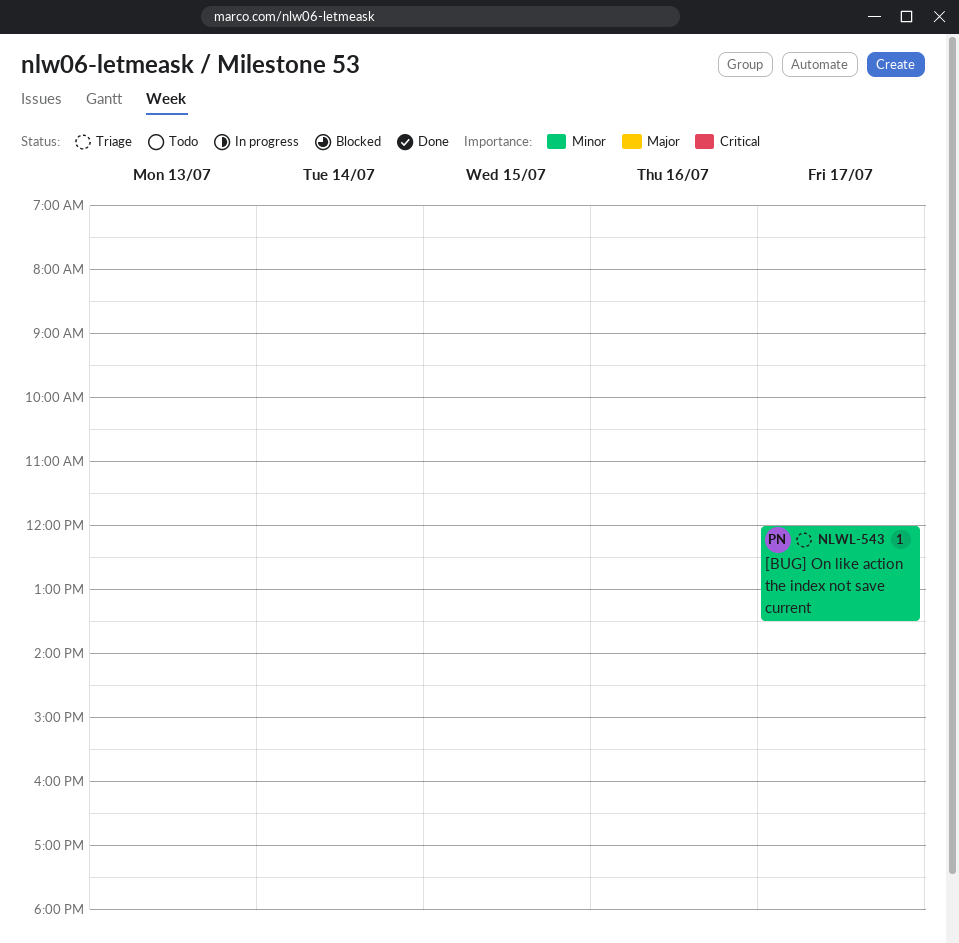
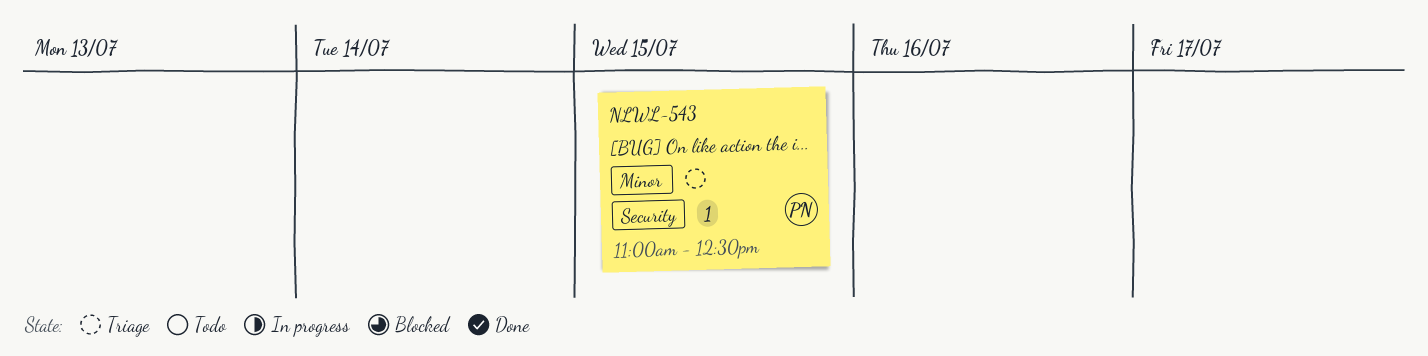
NLWL-543, day: Jul 17 -> Jul 15
NLWL-543, begins: 12:00 -> 11:00
NLWL-543, ends: 13:30 -> 12:30

